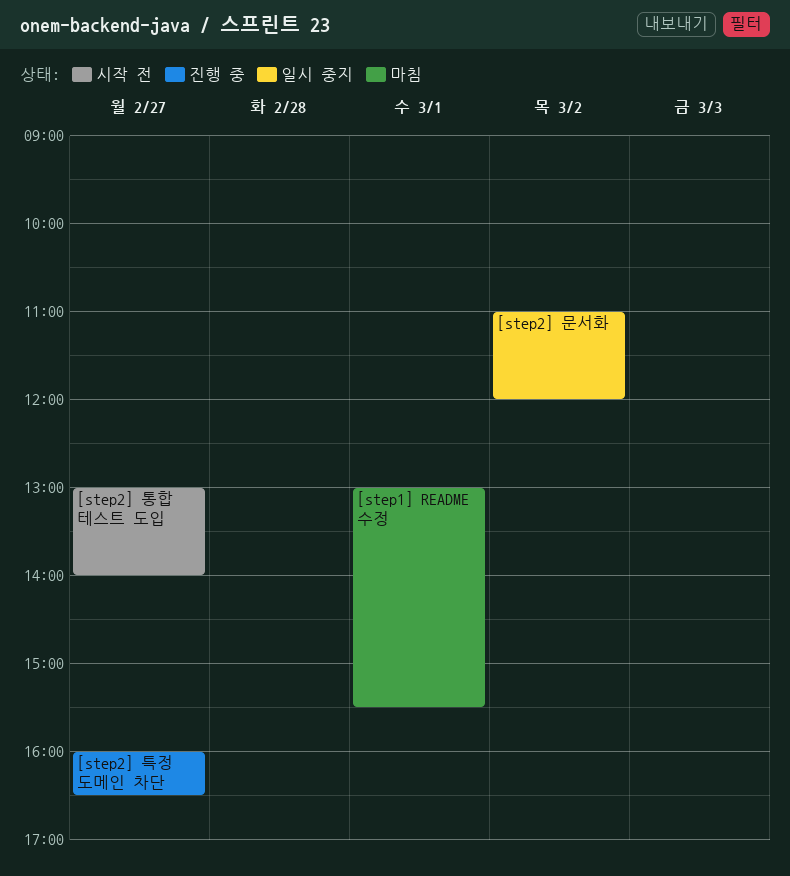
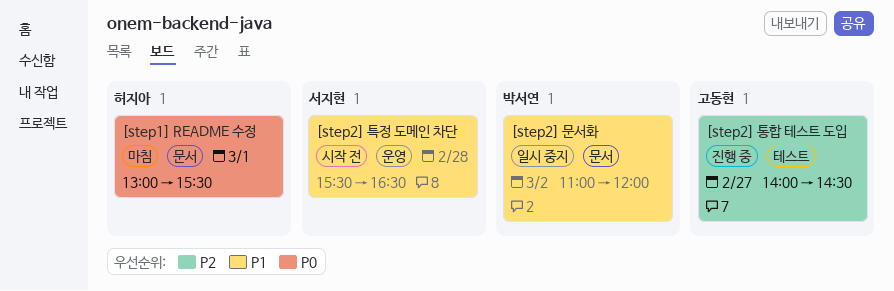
[step2] 통합 테스트 도입, status: 시작 전 -> 진행 중
[step2] 통합 테스트 도입, begins: 13:00 -> 14:00
[step2] 통합 테스트 도입, ends: 14:00 -> 14:30
[step2] 특정 도메인 차단, status: 진행 중 -> 시작 전
[step2] 특정 도메인 차단, day: Feb 27 -> Feb 28
[step2] 특정 도메인 차단, begins: 16:00 -> 15:30

